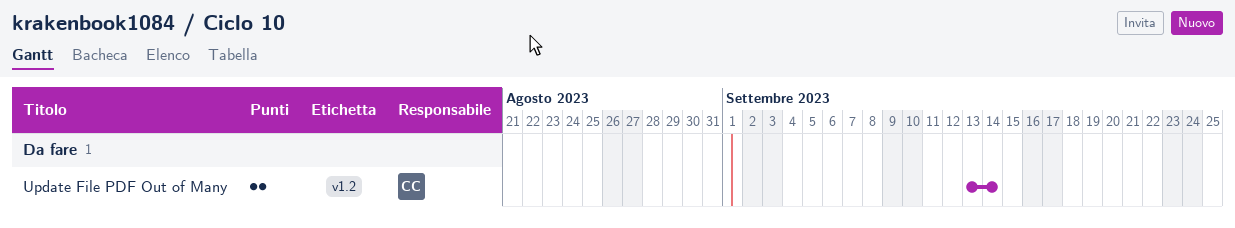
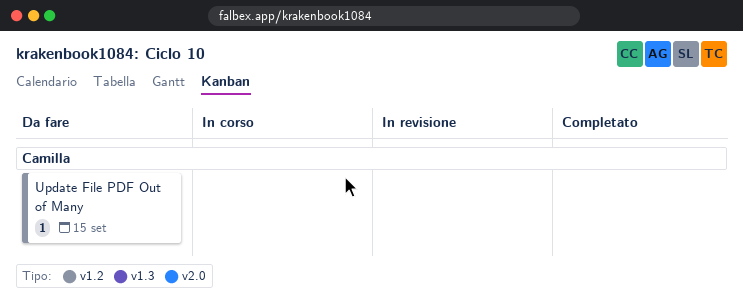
Update File PDF Out of Many, estimate: 2 -> 1
Update File PDF Out of Many, due: Sep 14 -> Sep 15

